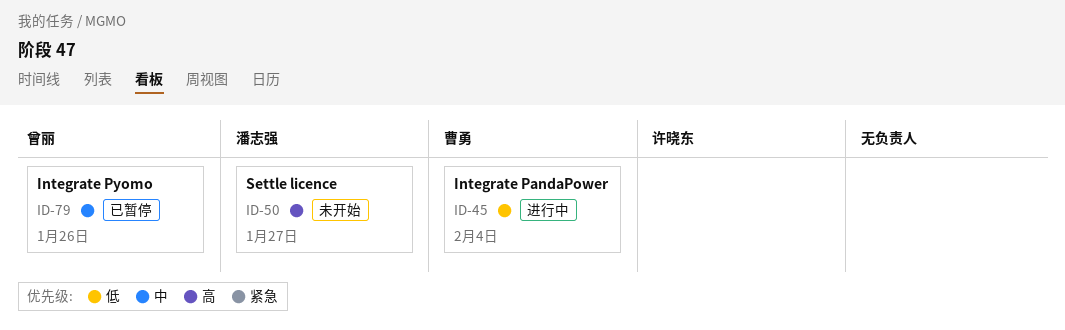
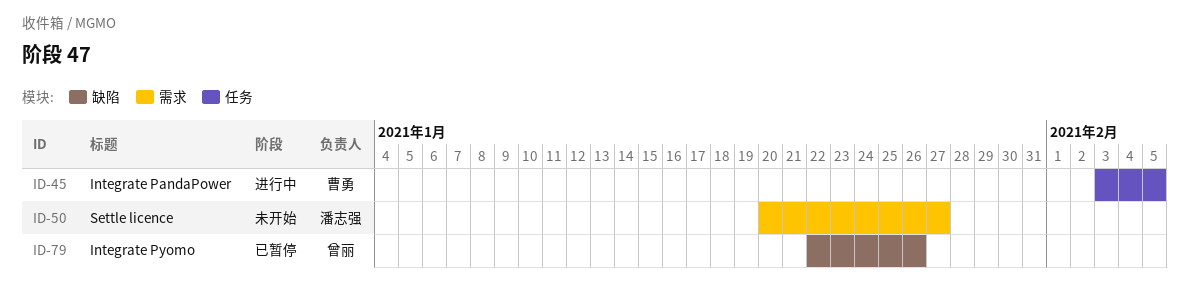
ID-45, due: Feb 4 -> Feb 5

